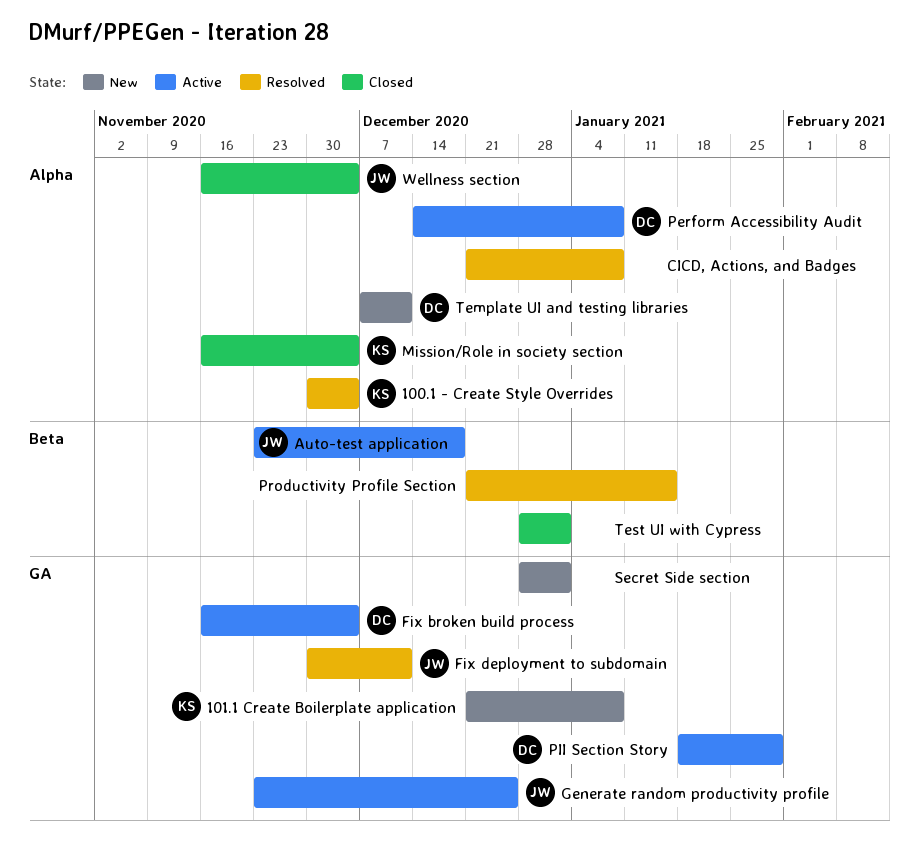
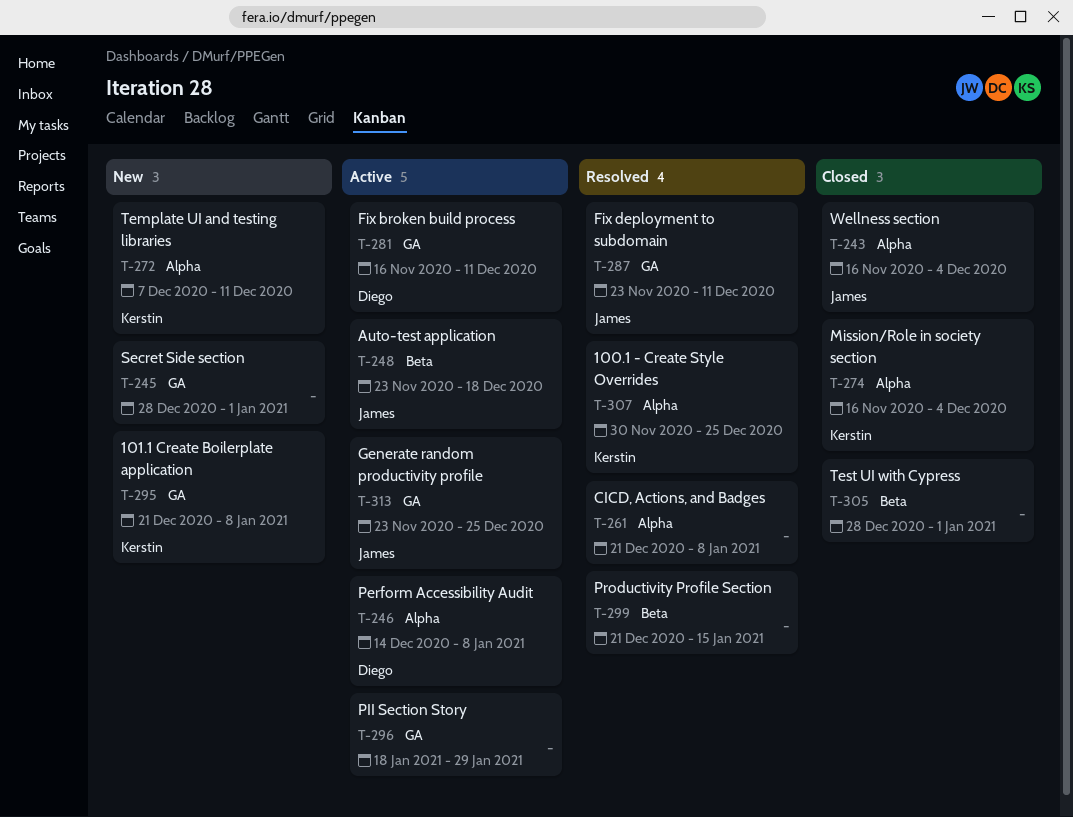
100.1 - Create Style Overrides, due: Dec 4 -> Dec 25
Fix broken build process, due: Dec 4 -> Dec 11
Fix deployment to subdomain, start: Nov 30 -> Nov 23
PII Section Story, owner: Diego -> none
Template UI and testing libraries, owner: Diego -> Kerstin

